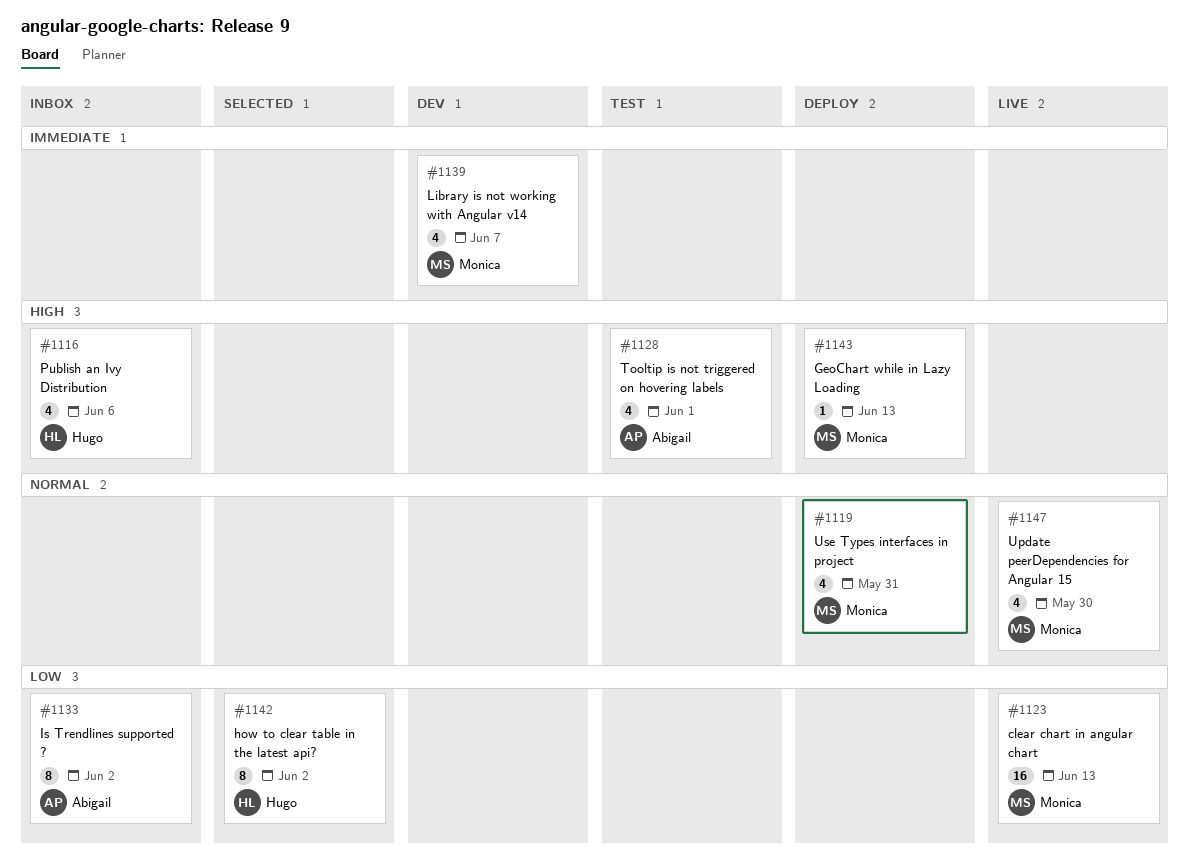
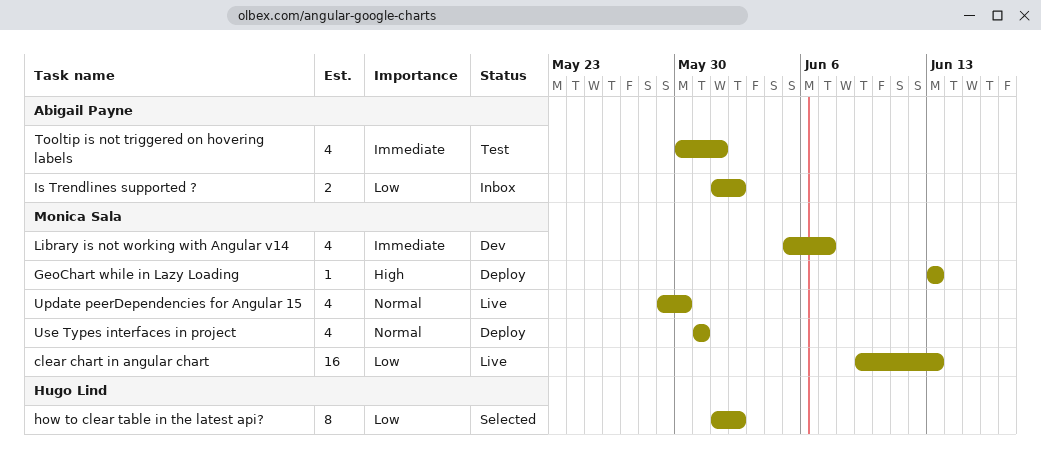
Is Trendlines supported ?, estimate: 8 -> 2
Publish an Ivy Distribution: present -> none
Tooltip is not triggered on hovering labels, priority: High -> Immediate

